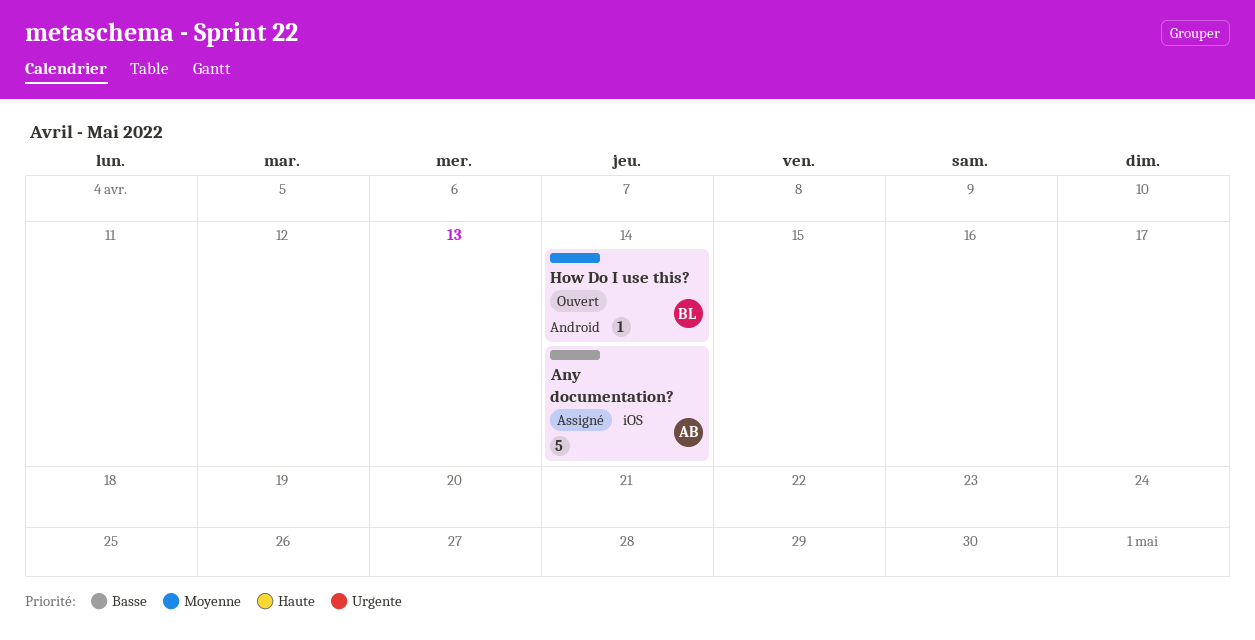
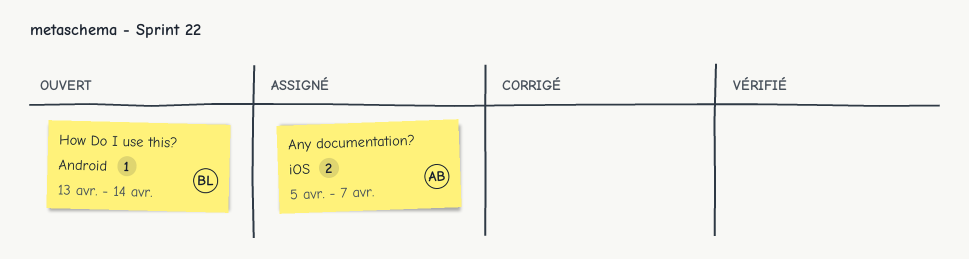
Any documentation?, estimate: 5 -> 2
Any documentation?, due: Apr 14 -> Apr 7

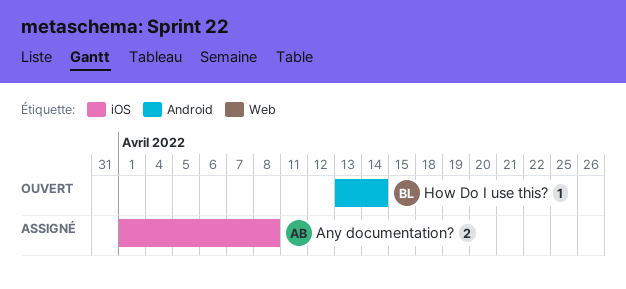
Any documentation?, start: Apr 5 -> Apr 1
Any documentation?, due: Apr 7 -> Apr 8

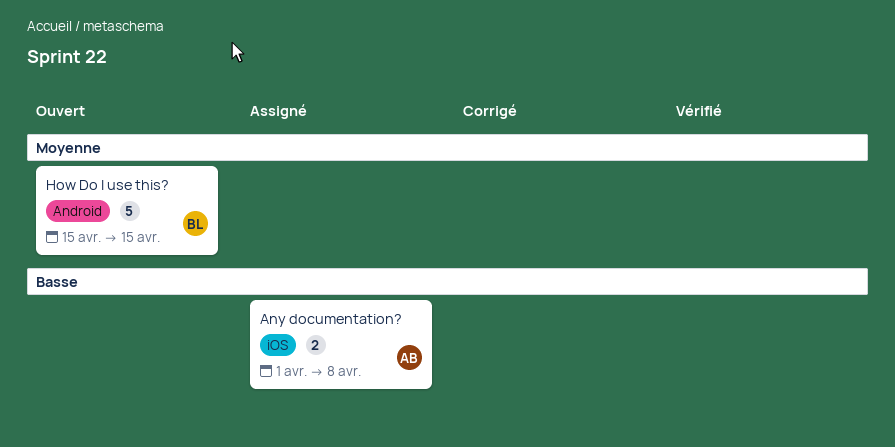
How Do I use this?, estimate: 1 -> 5
How Do I use this?, start: Apr 13 -> Apr 15
How Do I use this?, due: Apr 14 -> Apr 15

